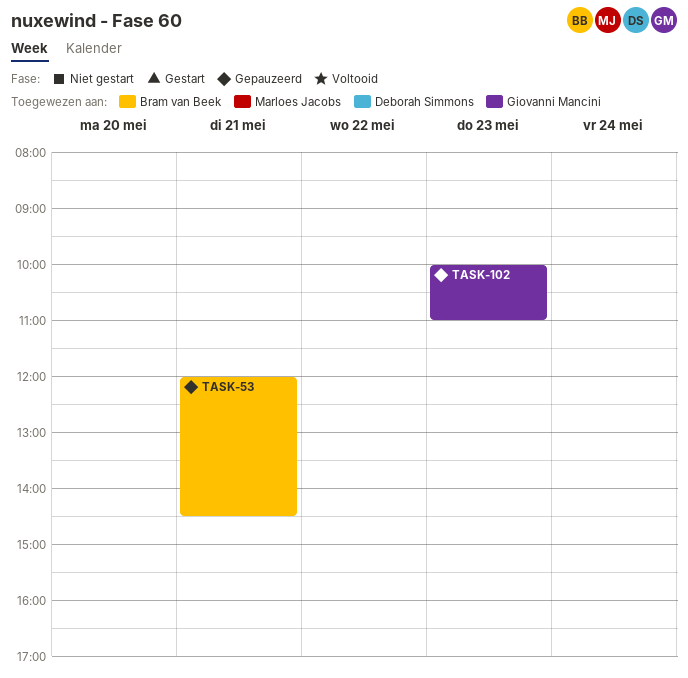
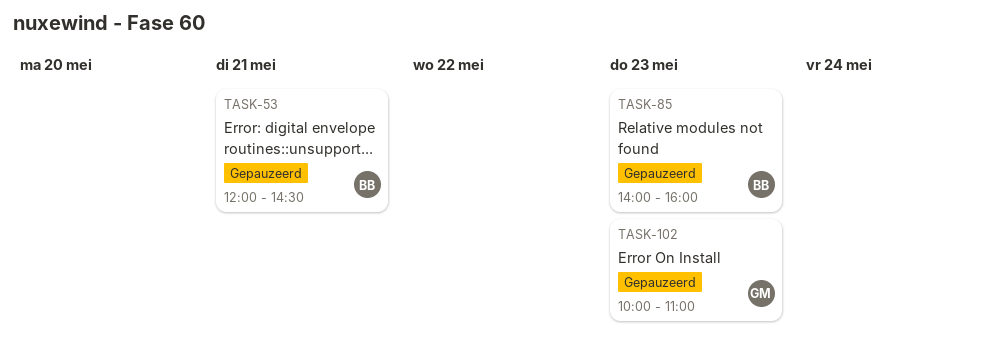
TASK-85: none -> present

